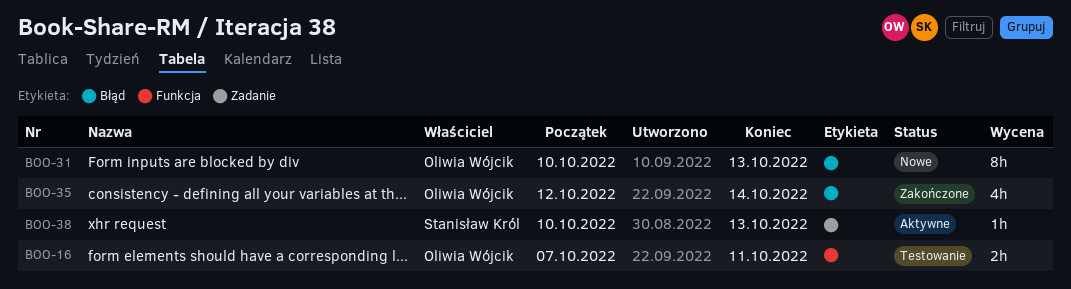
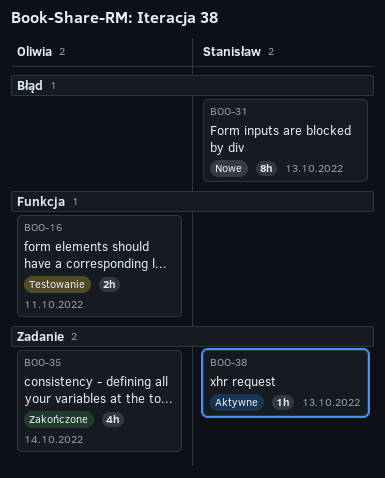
BOO-31, owner: Oliwia Wójcik -> Stanisław Król
BOO-35, label: Błąd -> Zadanie

